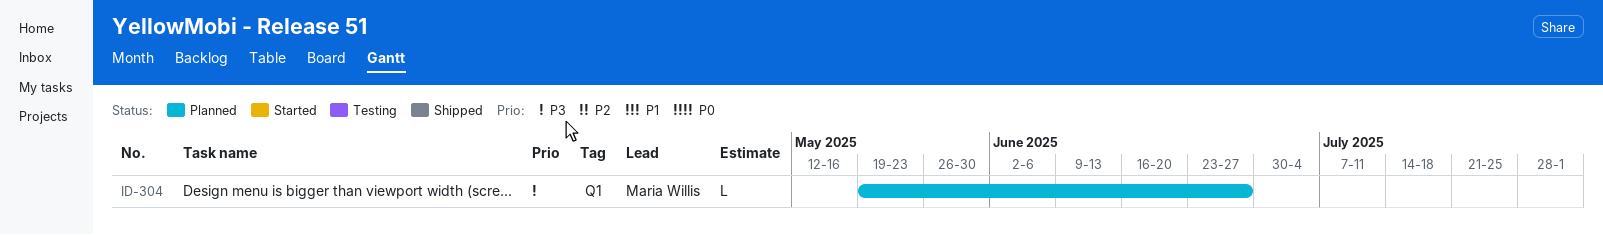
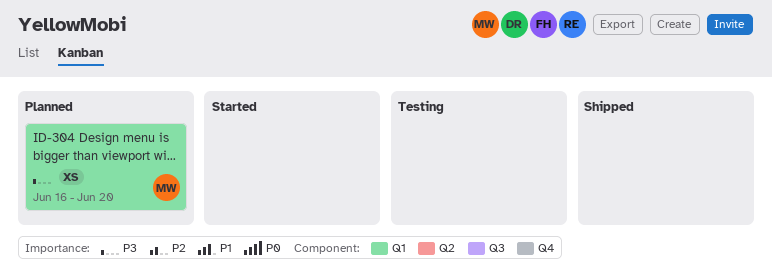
ID-304, estimate: L -> XS
ID-304, start: May 19 -> Jun 16
ID-304, due: Jun 27 -> Jun 20

